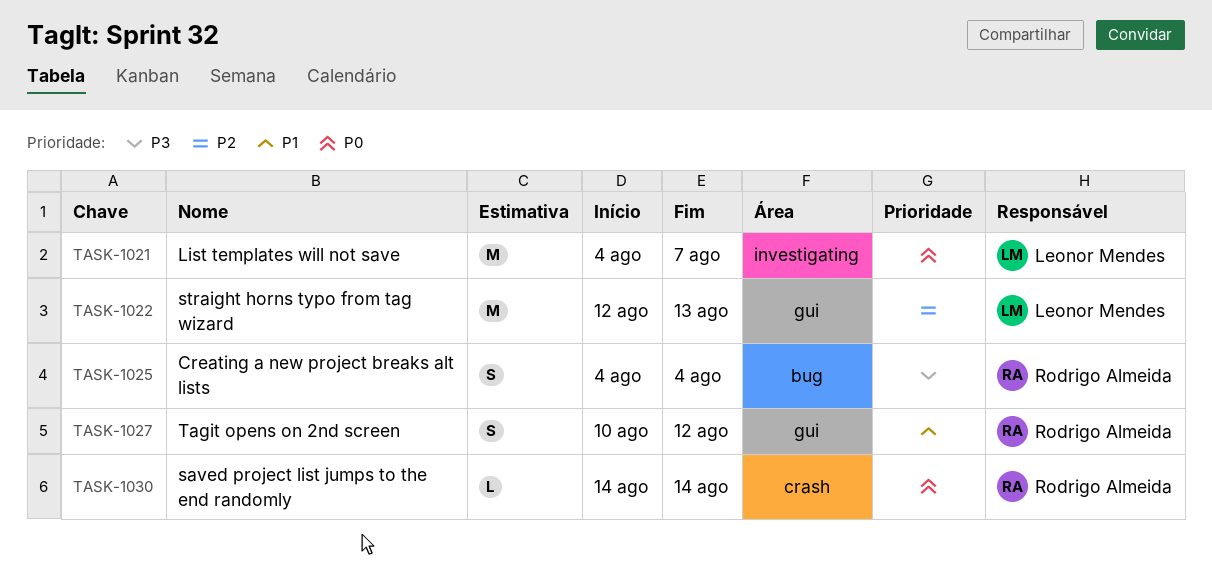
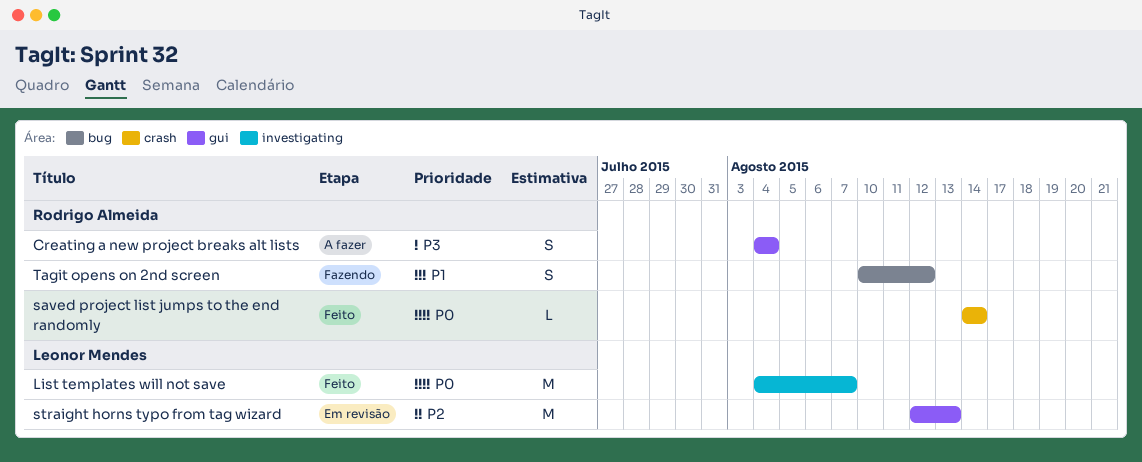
Creating a new project breaks alt lists, label: bug -> gui
Tagit opens on 2nd screen, label: gui -> bug

